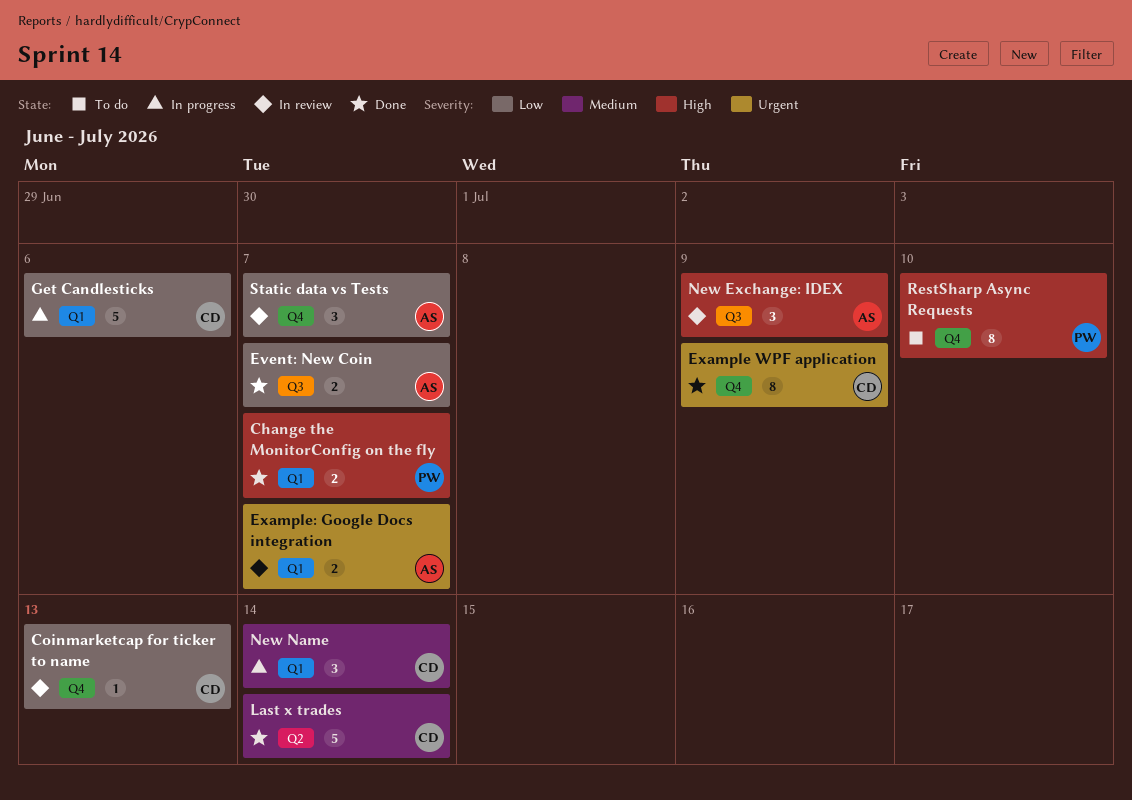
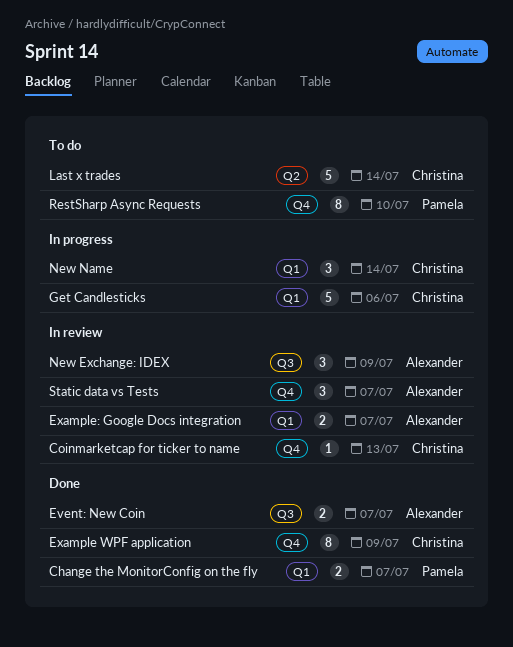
Last x trades, status: Done -> To do

